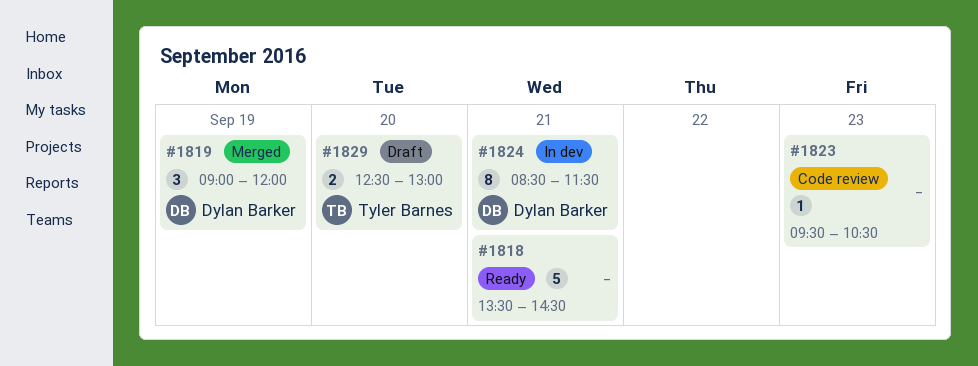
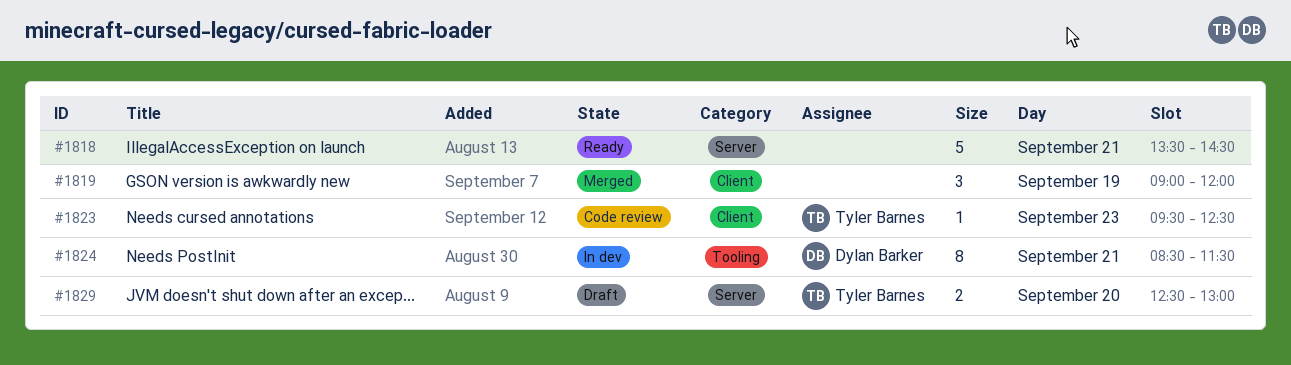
#1819, owner: Dylan Barker -> none
#1823, owner: none -> Tyler Barnes
#1823, ends: 10:30 -> 12:30

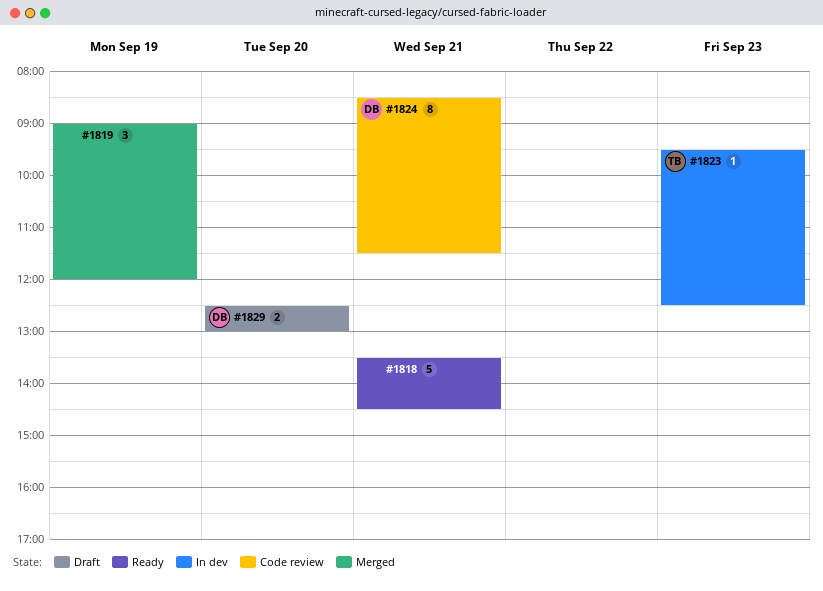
#1823, status: Code review -> In dev
#1824, status: In dev -> Code review
#1829, owner: Tyler Barnes -> Dylan Barker

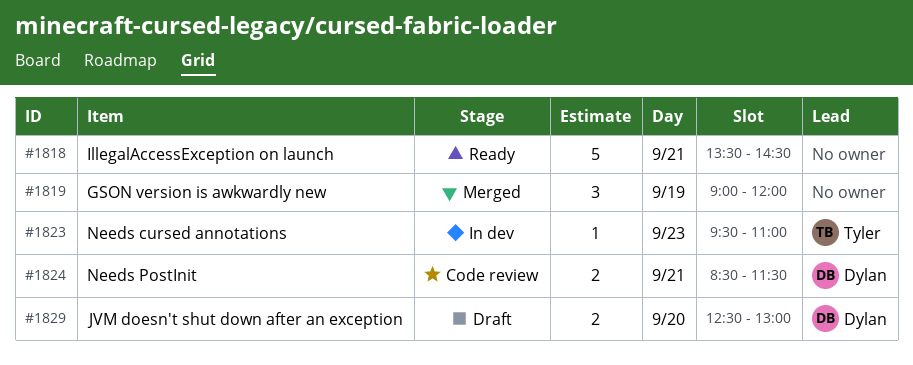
#1823, ends: 12:30 -> 11:00
#1824, estimate: 8 -> 2

